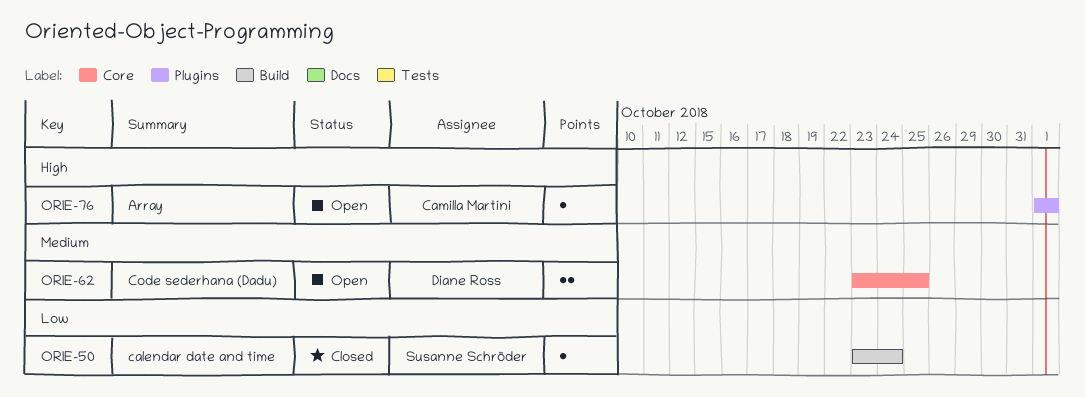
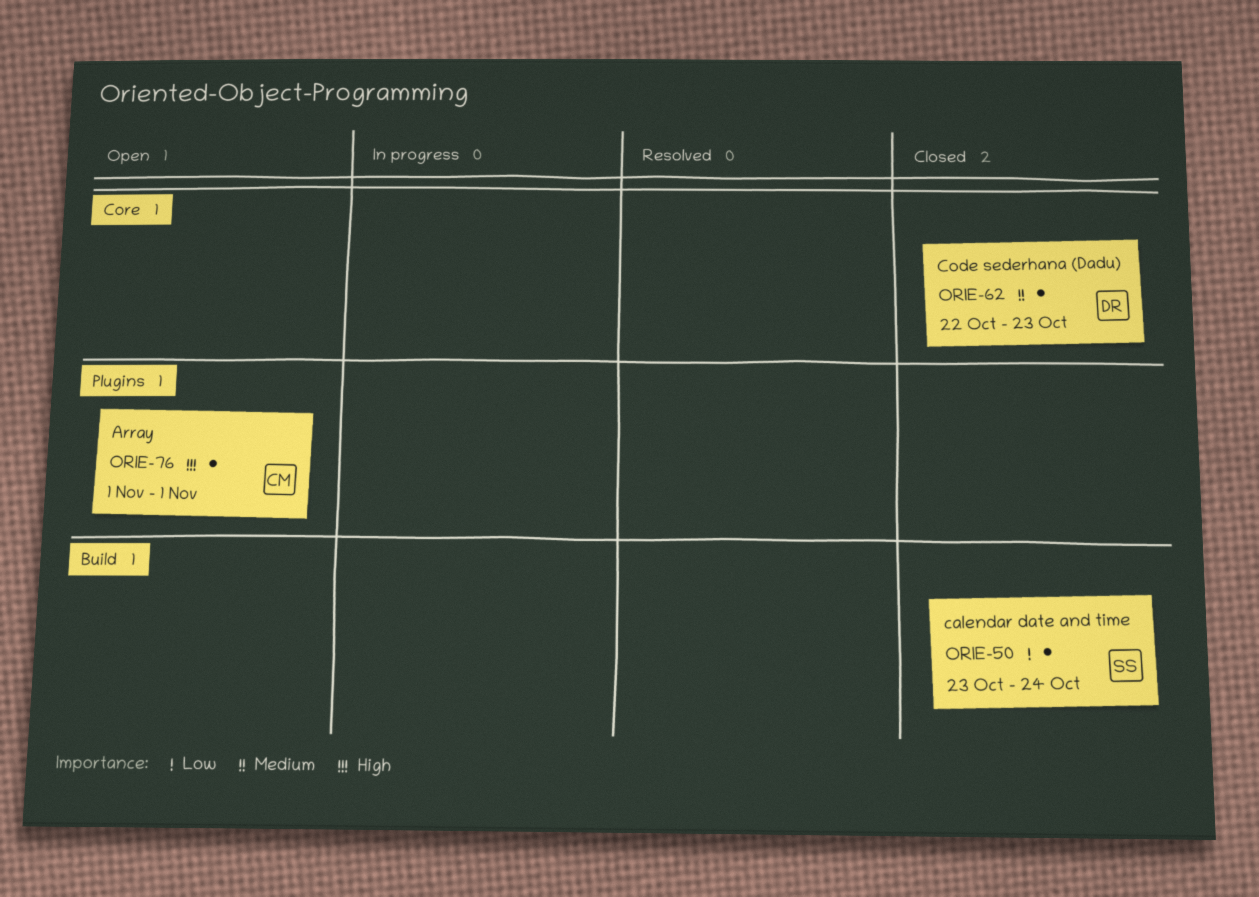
ORIE-62, status: Open -> Closed
ORIE-62, estimate: 2 -> 1
ORIE-62, start: Oct 23 -> Oct 22
ORIE-62, due: Oct 25 -> Oct 23

